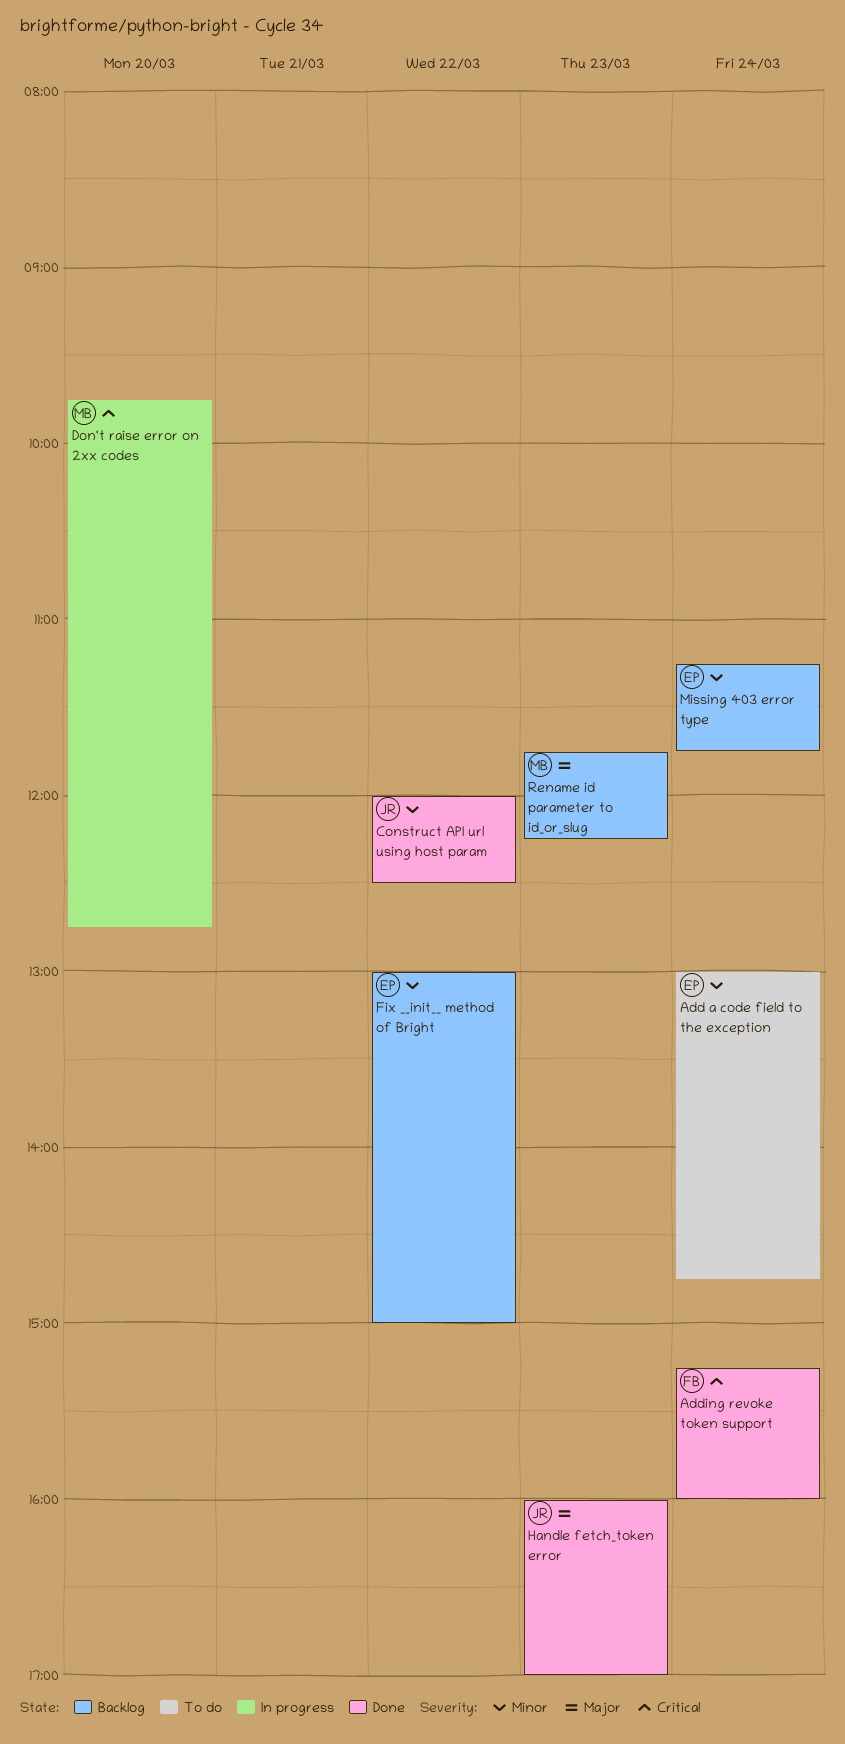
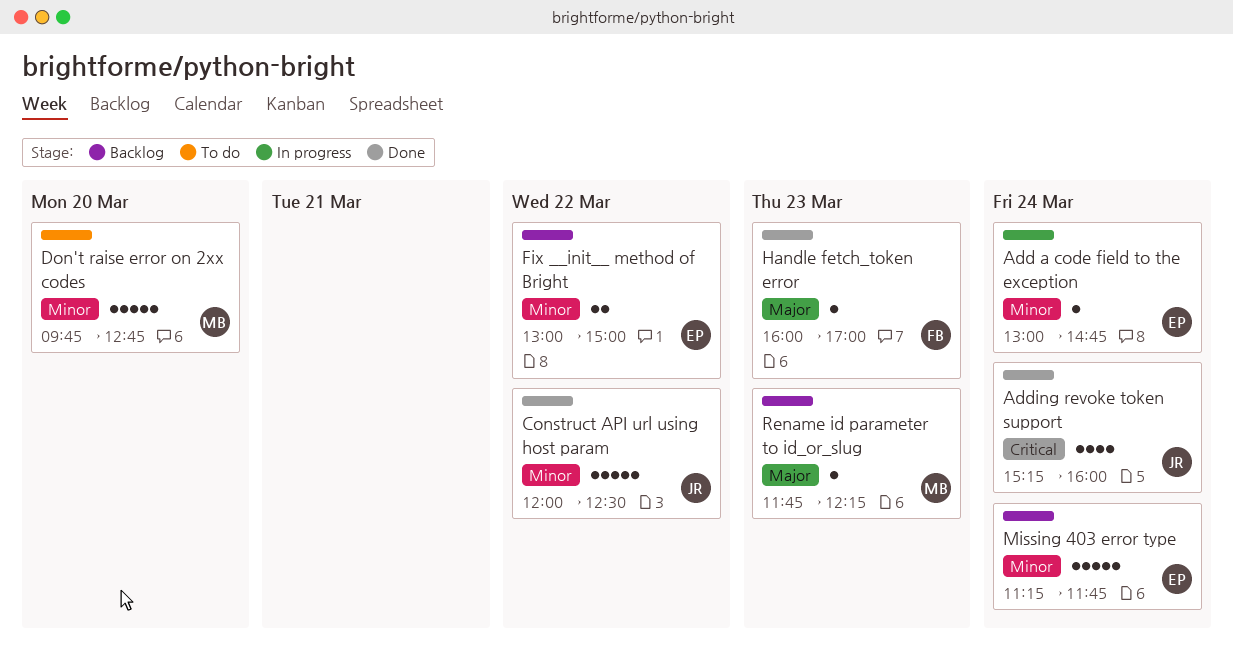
Add a code field to the exception, status: To do -> In progress
Adding revoke token support, owner: FB -> JR
Don't raise error on 2xx codes, status: In progress -> To do
Don't raise error on 2xx codes, priority: Critical -> Minor
Handle fetch_token error, owner: JR -> FB

